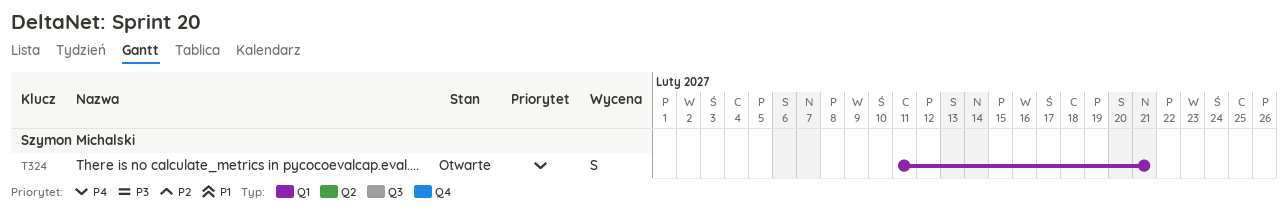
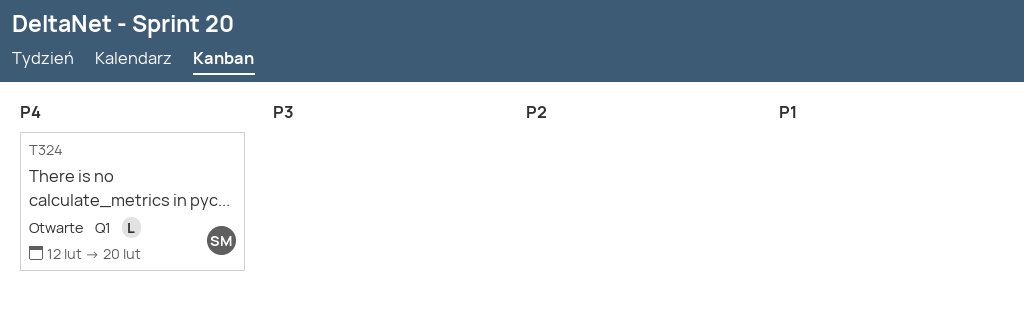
T324, estimate: S -> L
T324, start: Feb 11 -> Feb 12
T324, due: Feb 21 -> Feb 20

